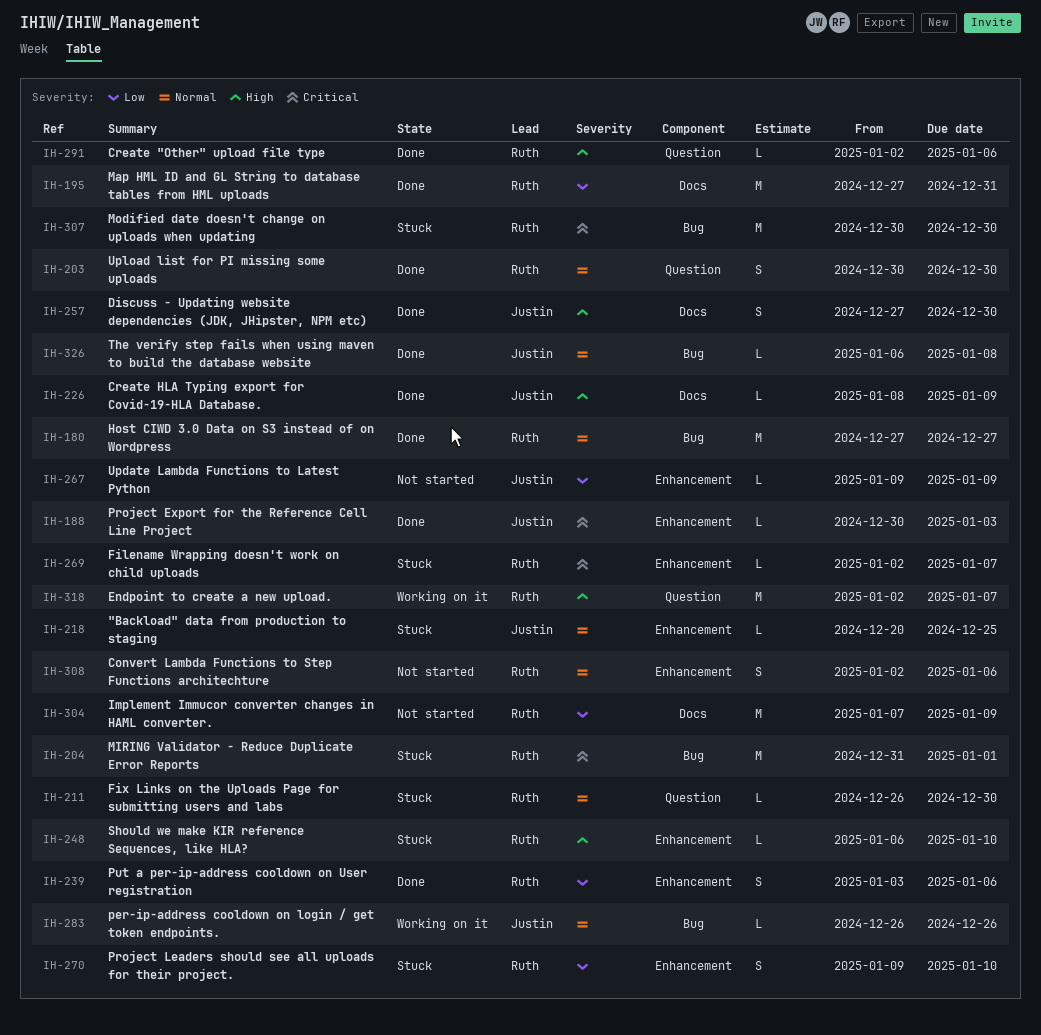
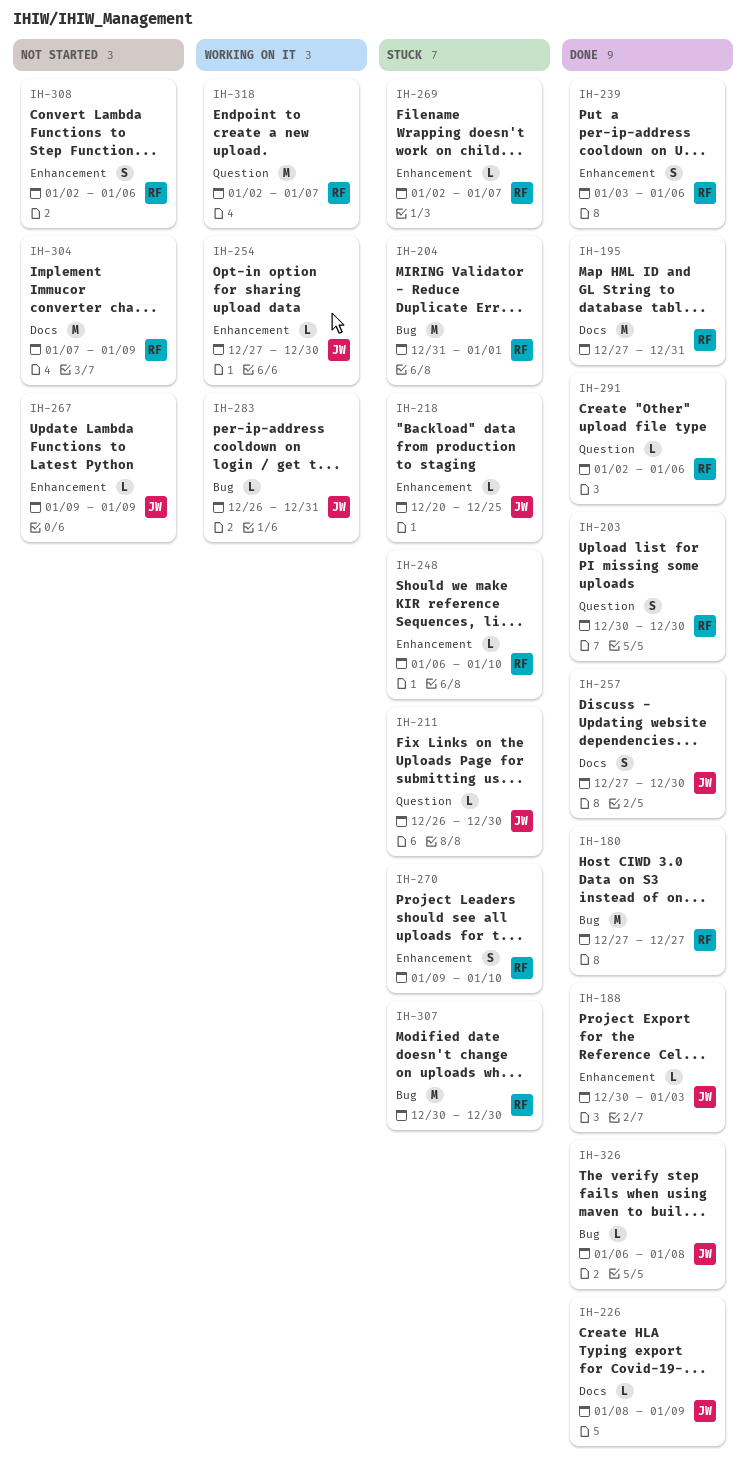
IH-211, owner: Ruth -> Justin
IH-254: none -> present
IH-283, due: Dec 26 -> Dec 31

